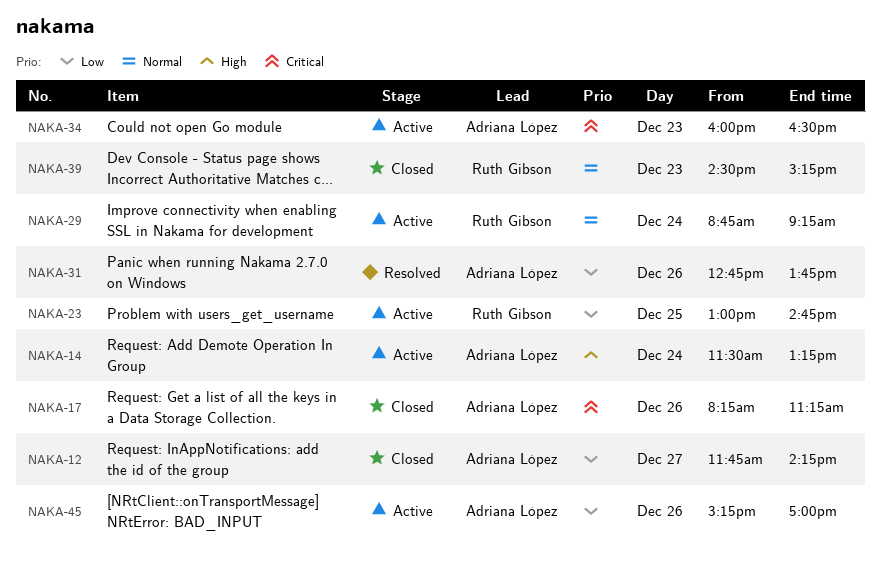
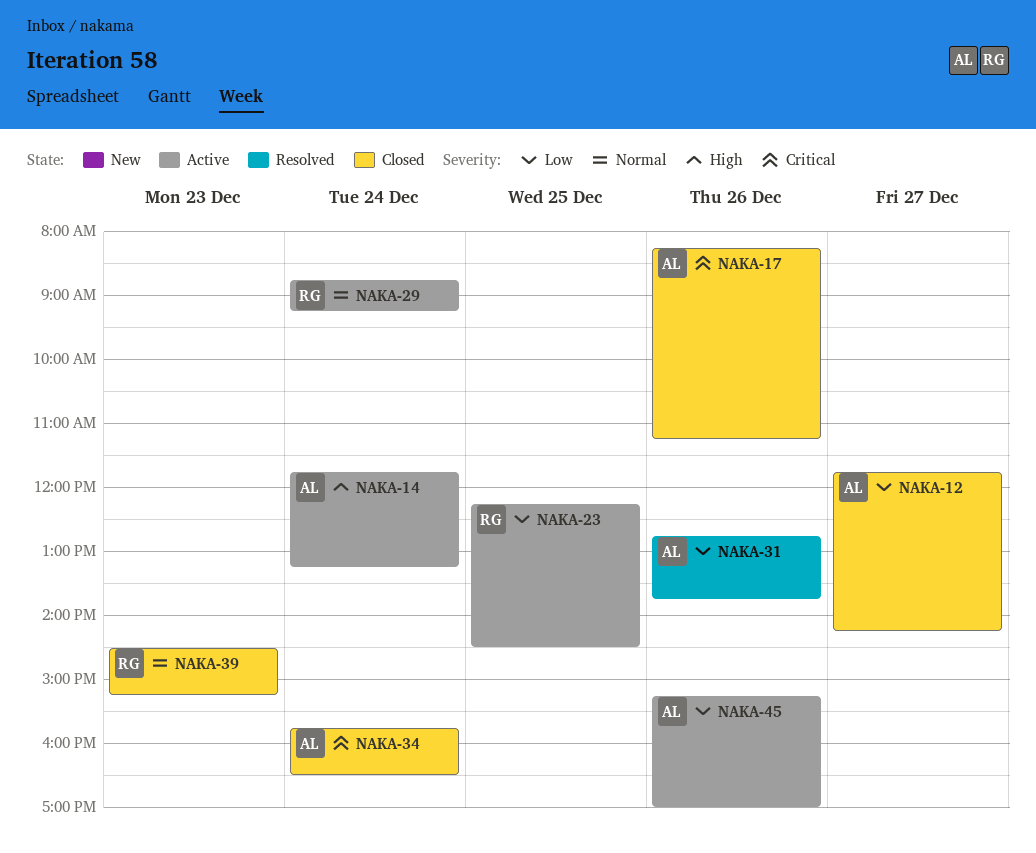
NAKA-14, begins: 11:30 -> 11:45
NAKA-23, begins: 13:00 -> 12:15
NAKA-23, ends: 14:45 -> 14:30
NAKA-34, status: Active -> Closed
NAKA-34, day: Dec 23 -> Dec 24
NAKA-34, begins: 16:00 -> 15:45

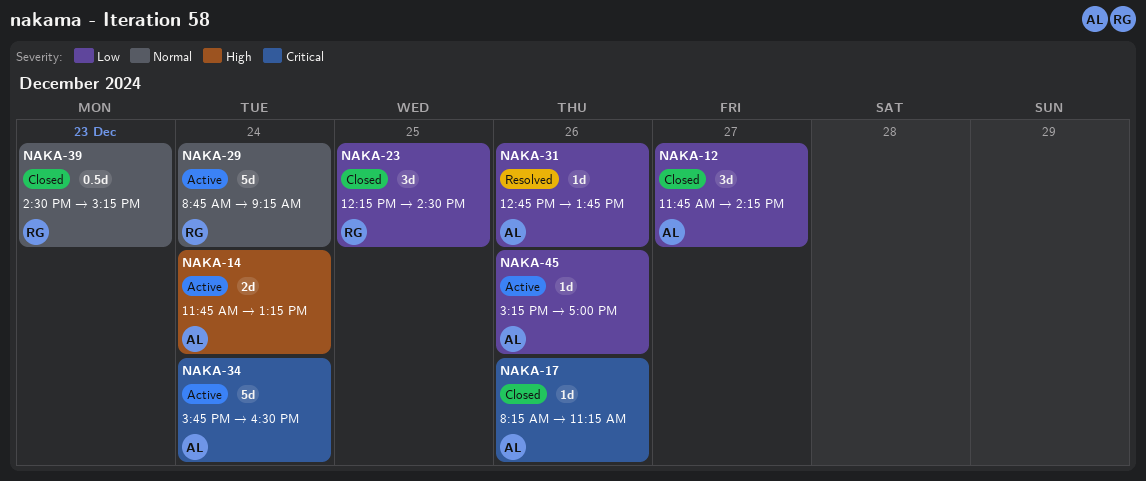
NAKA-23, status: Active -> Closed
NAKA-34, status: Closed -> Active

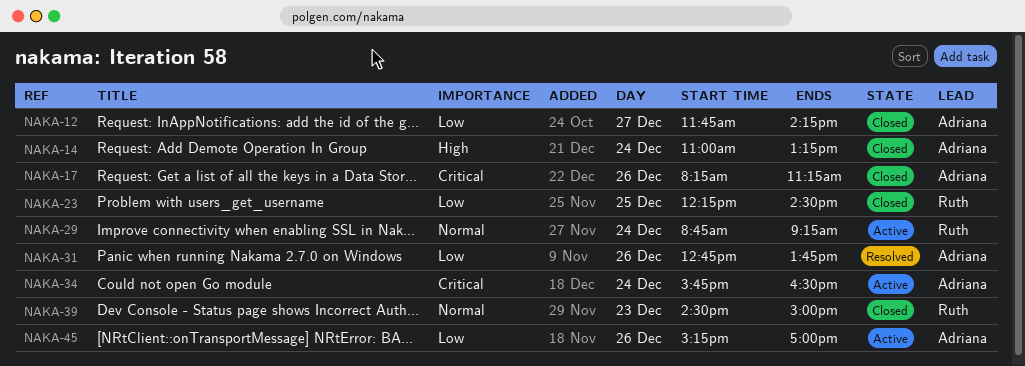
NAKA-14, status: Active -> Closed
NAKA-14, begins: 11:45 -> 11:00
NAKA-39, ends: 15:15 -> 15:00

